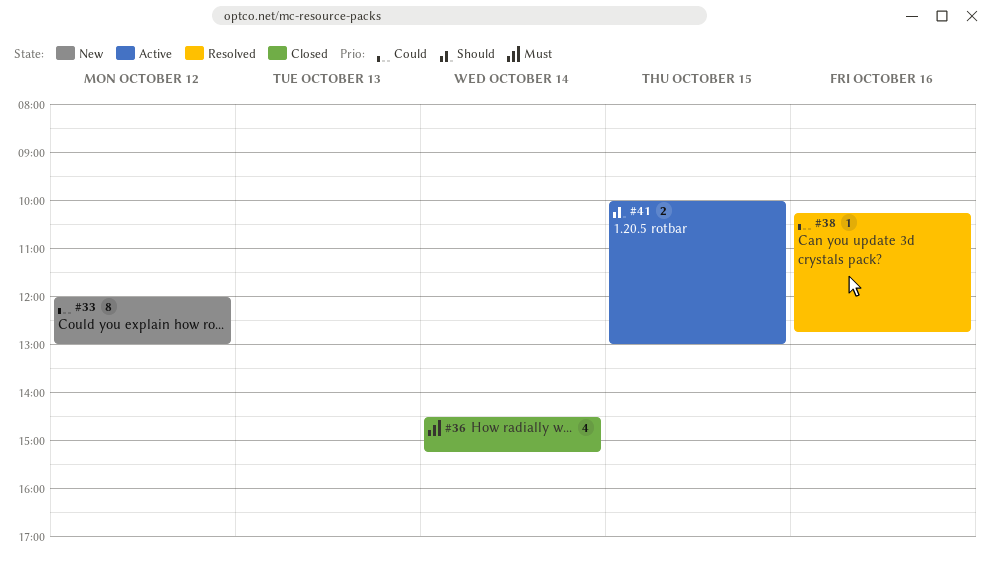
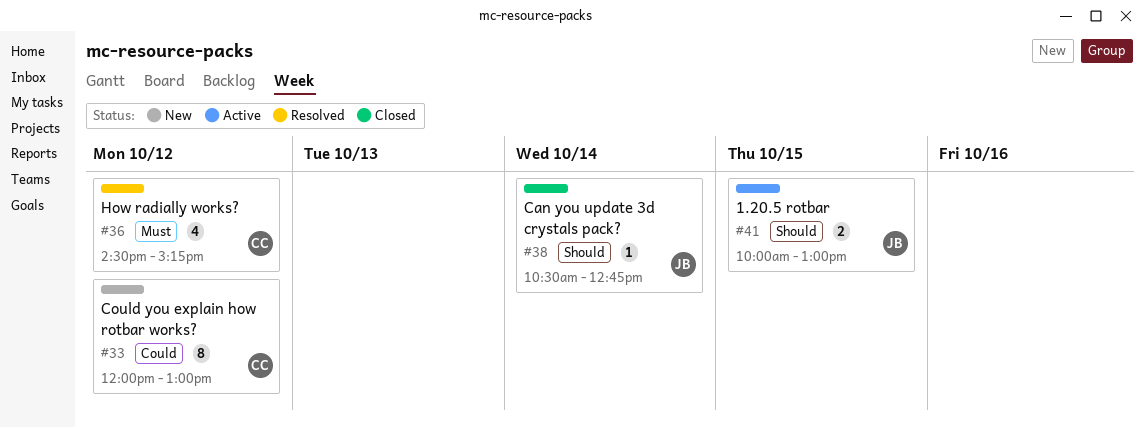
#36, status: Closed -> Resolved
#36, day: Oct 14 -> Oct 12
#38, status: Resolved -> Closed
#38, priority: Could -> Should
#38, day: Oct 16 -> Oct 14
#38, begins: 10:15 -> 10:30

